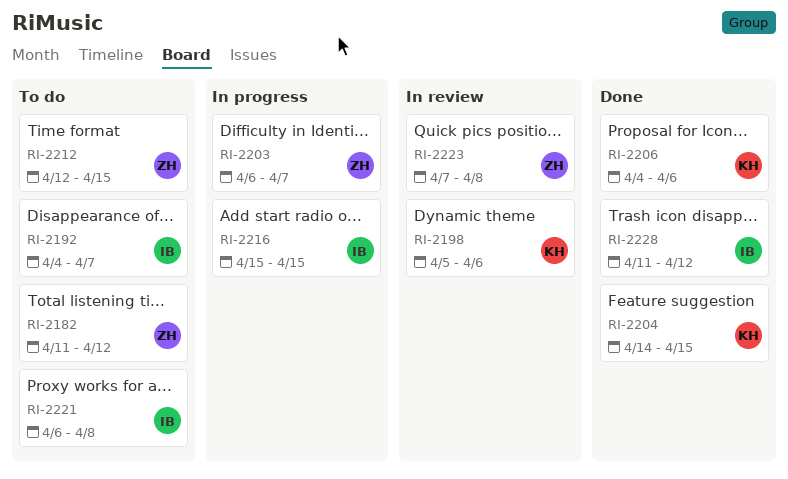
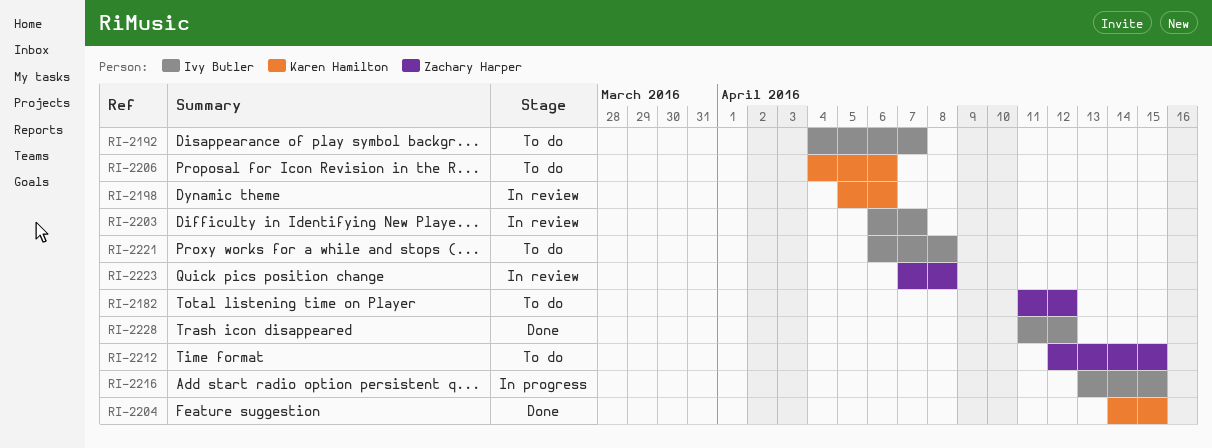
RI-2203, status: In progress -> In review
RI-2203, owner: Zachary Harper -> Ivy Butler
RI-2206, status: Done -> To do
RI-2216, start: Apr 15 -> Apr 13

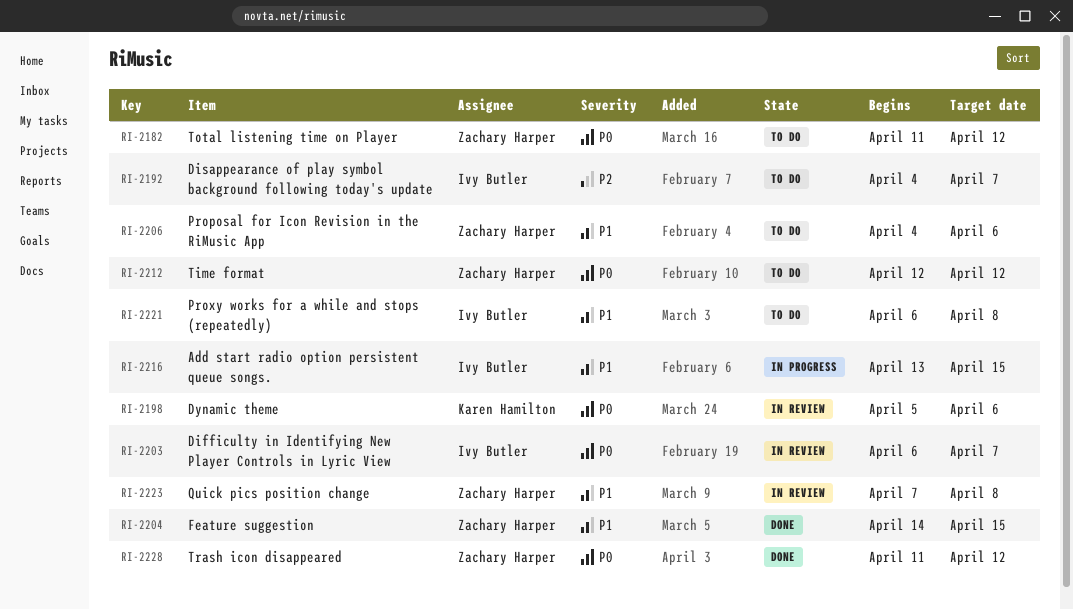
RI-2204, owner: Karen Hamilton -> Zachary Harper
RI-2206, owner: Karen Hamilton -> Zachary Harper
RI-2212, due: Apr 15 -> Apr 12
RI-2228, owner: Ivy Butler -> Zachary Harper

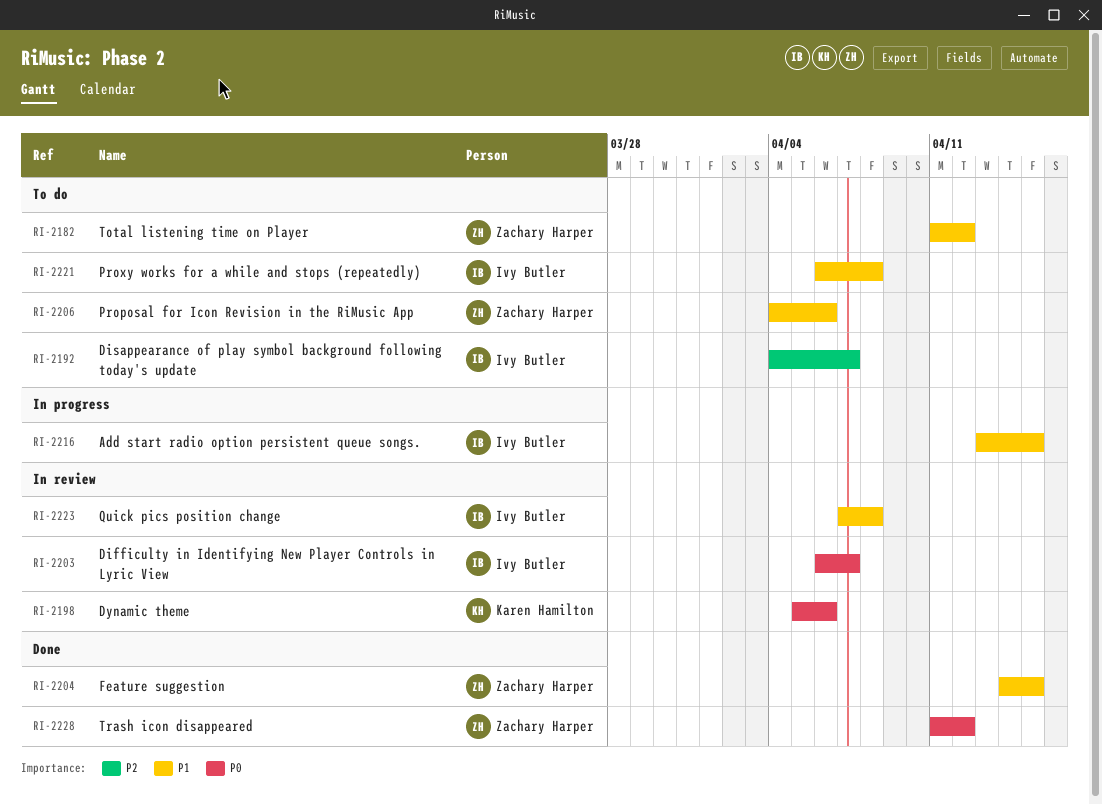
RI-2182, priority: P0 -> P1
RI-2212: present -> none
RI-2223, owner: Zachary Harper -> Ivy Butler

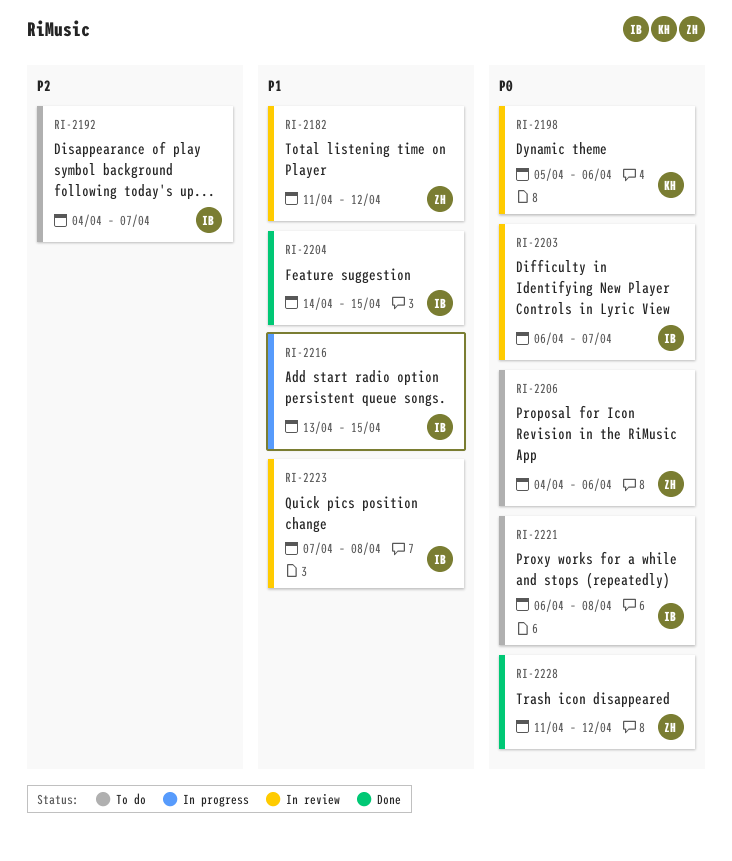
RI-2182, status: To do -> In review
RI-2204, owner: Zachary Harper -> Ivy Butler
RI-2206, priority: P1 -> P0
RI-2221, priority: P1 -> P0

